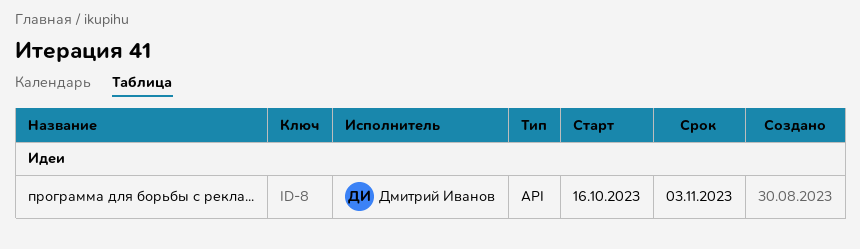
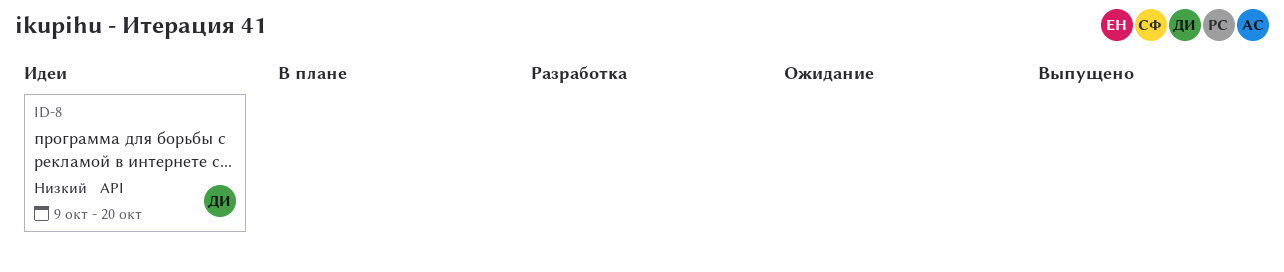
ID-8, start: Oct 16 -> Oct 9
ID-8, due: Nov 3 -> Oct 20

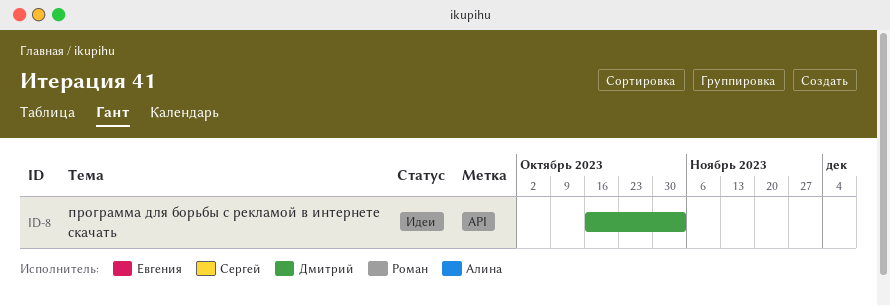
ID-8, start: Oct 9 -> Oct 16
ID-8, due: Oct 20 -> Nov 3

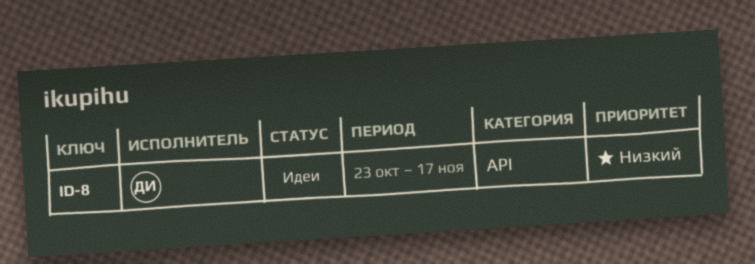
ID-8, start: Oct 16 -> Oct 23
ID-8, due: Nov 3 -> Nov 17

